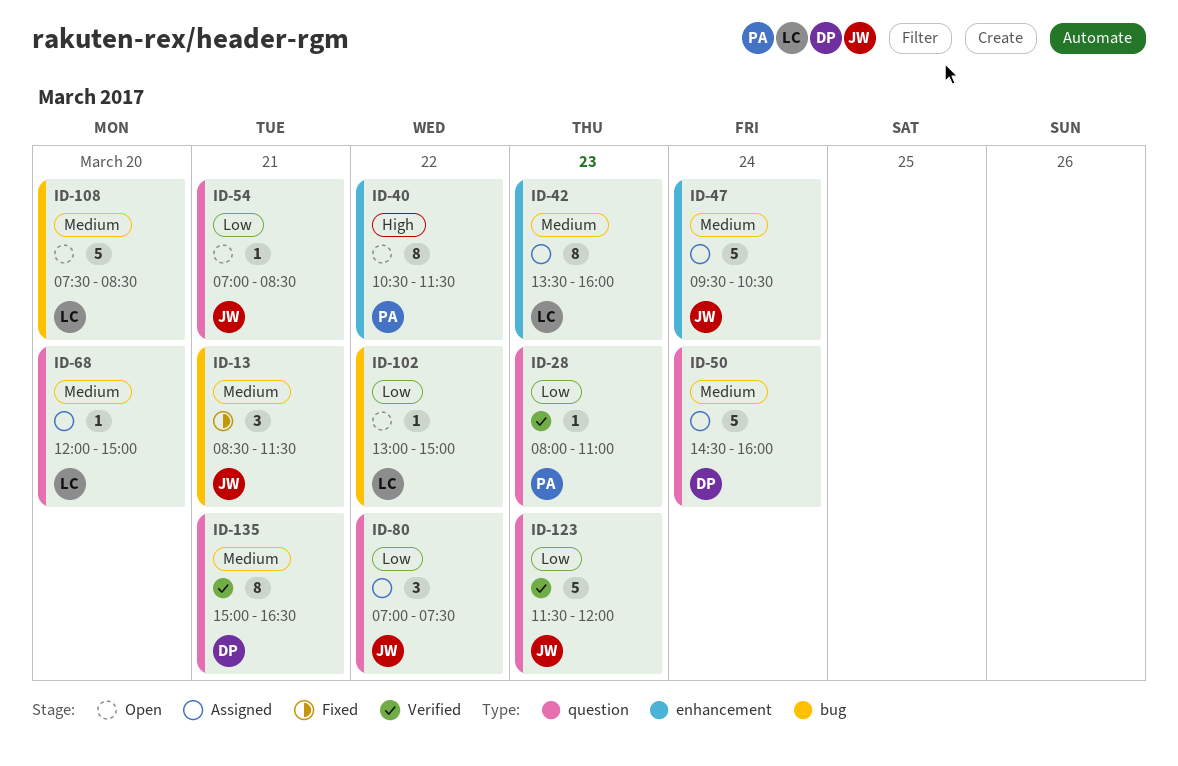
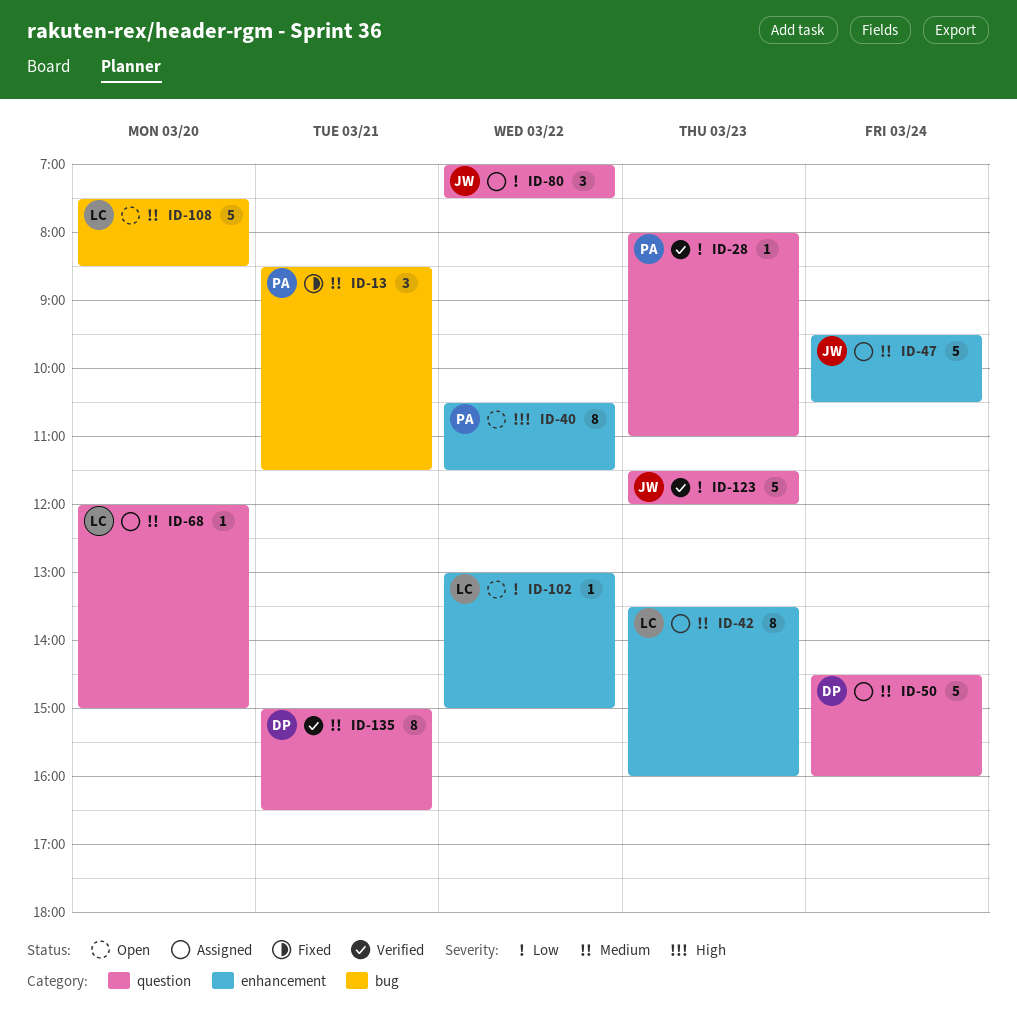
ID-13, owner: JW -> PA
ID-54: present -> none
ID-102, label: bug -> enhancement

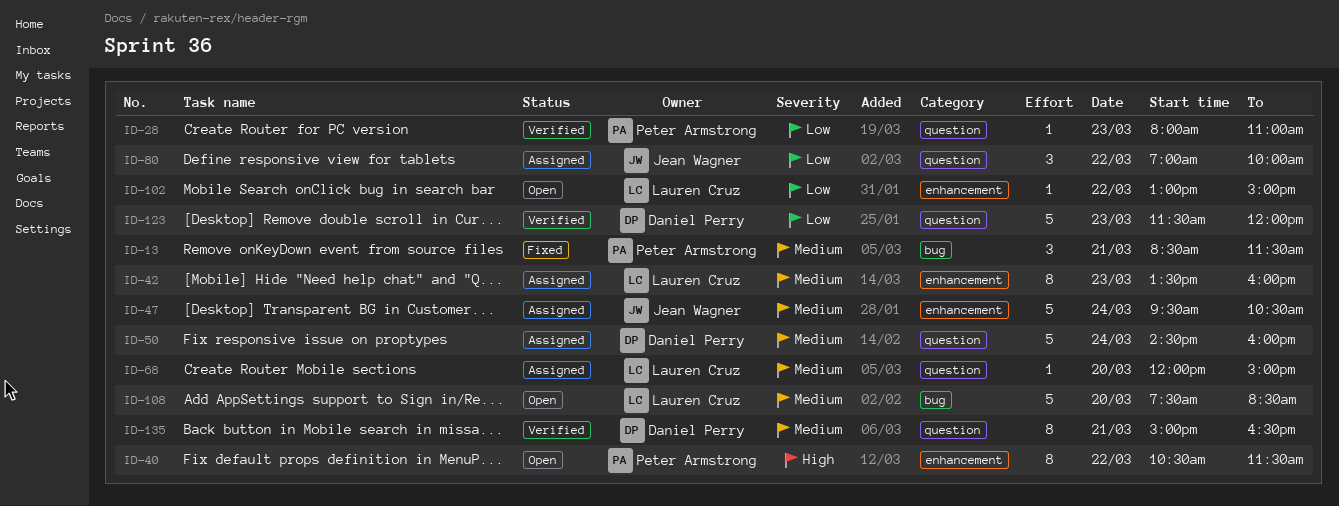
ID-80, ends: 07:30 -> 10:00
ID-123, owner: Jean Wagner -> Daniel Perry

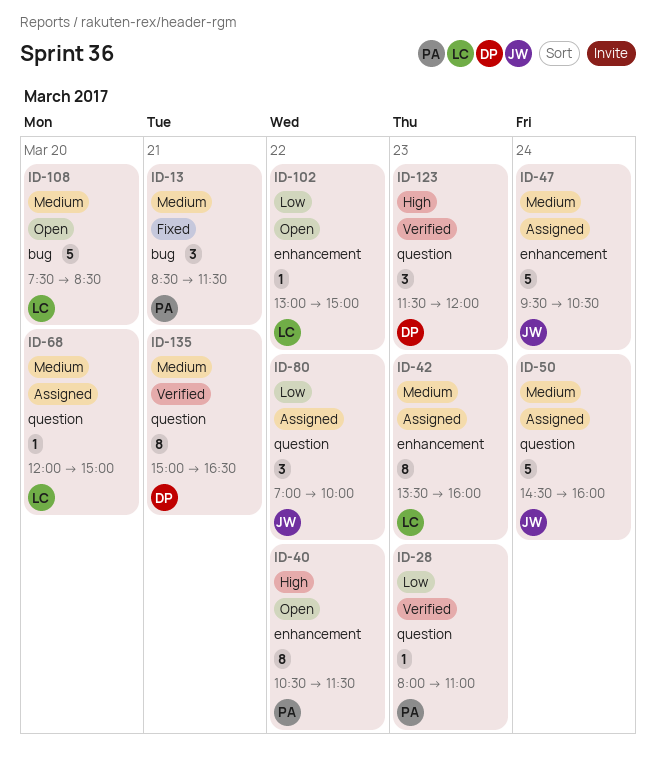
ID-50, owner: Daniel Perry -> Jean Wagner
ID-123, priority: Low -> High
ID-123, estimate: 5 -> 3

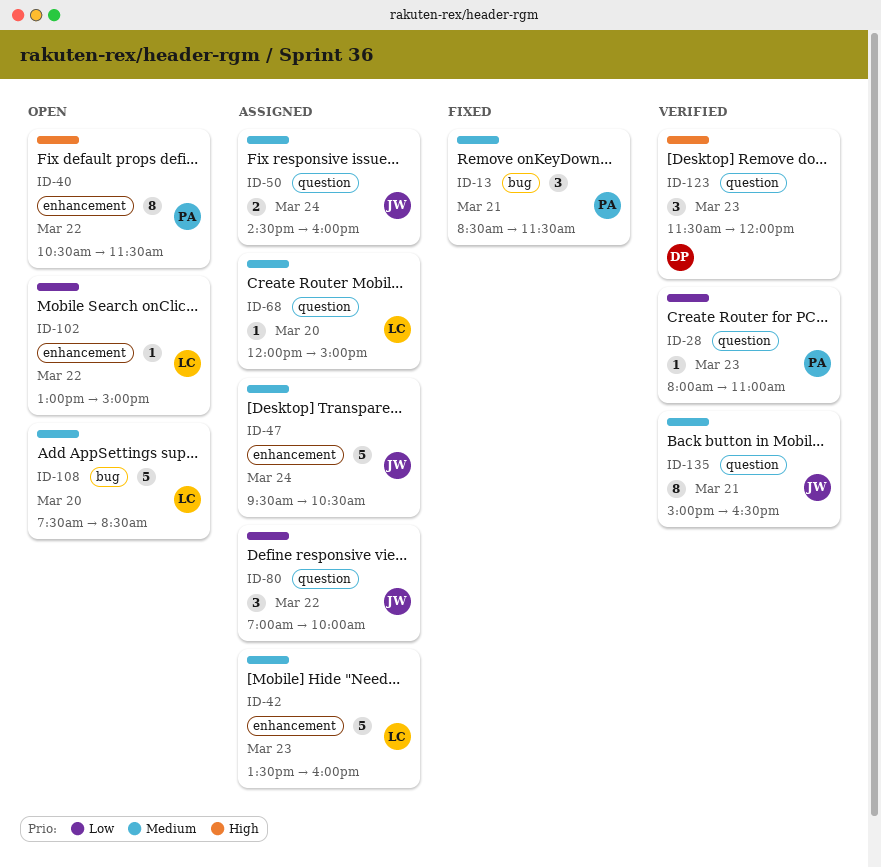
ID-42, estimate: 8 -> 5
ID-50, estimate: 5 -> 2
ID-135, owner: DP -> JW

